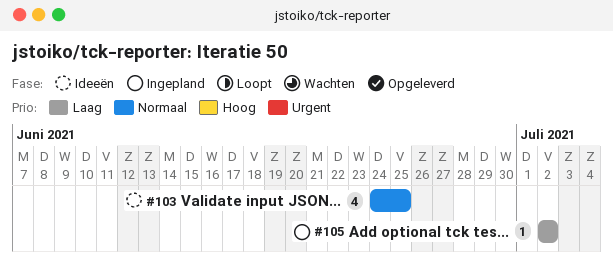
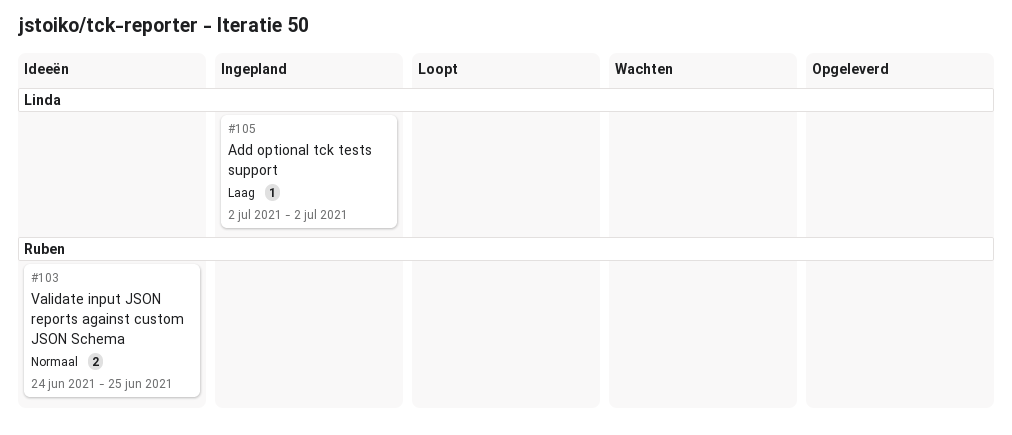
#103, estimate: 4 -> 2

